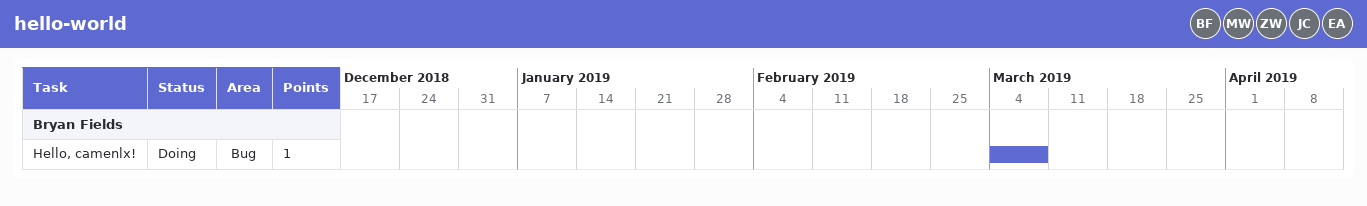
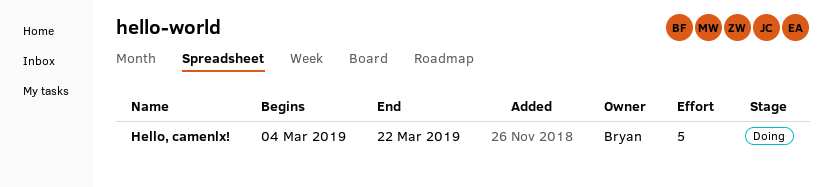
Hello, camenlx!, estimate: 1 -> 5
Hello, camenlx!, due: Mar 8 -> Mar 22

